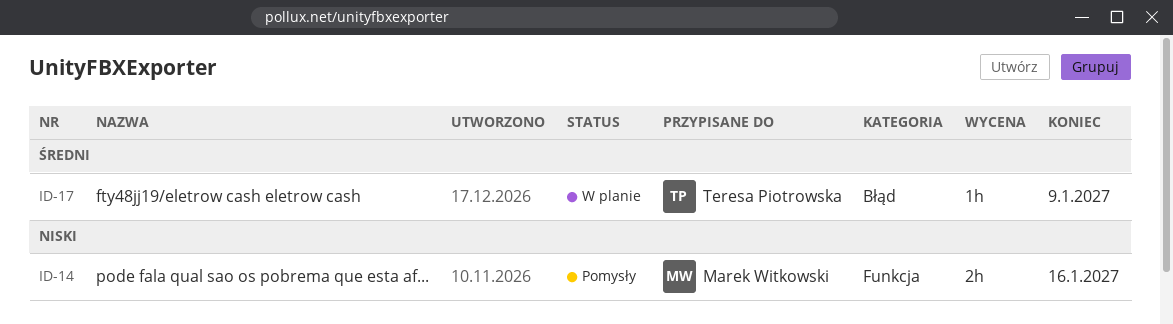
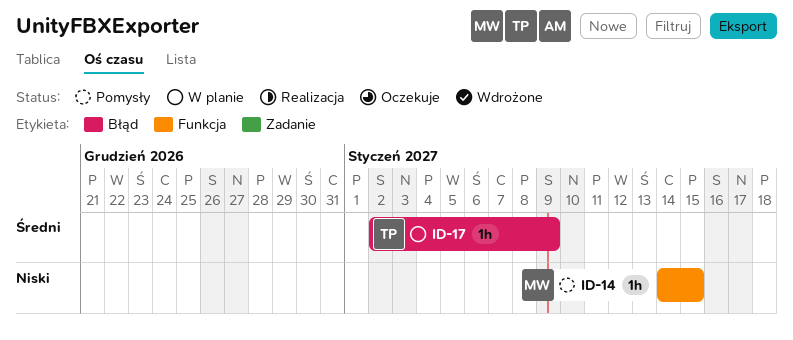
ID-14, estimate: 2h -> 1h
ID-14, due: Jan 16 -> Jan 15

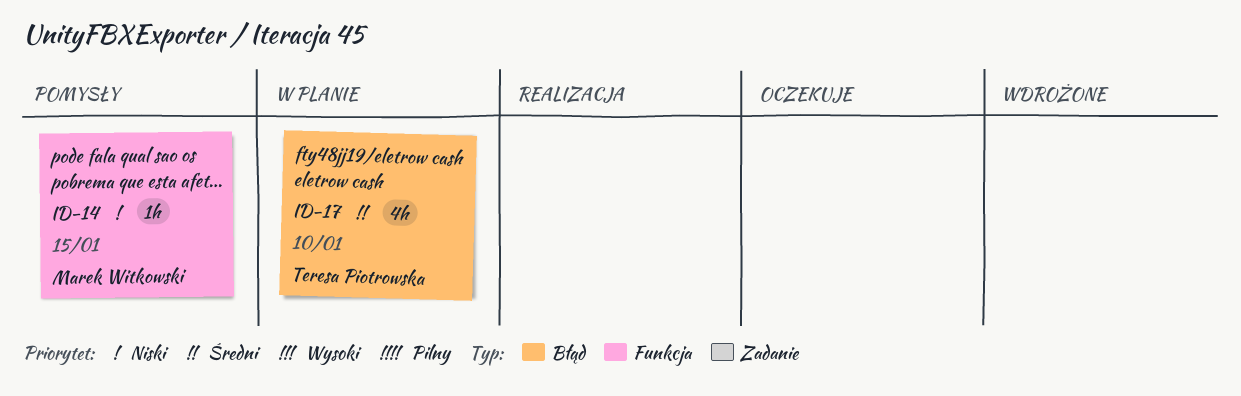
ID-17, estimate: 1h -> 4h
ID-17, due: Jan 9 -> Jan 10

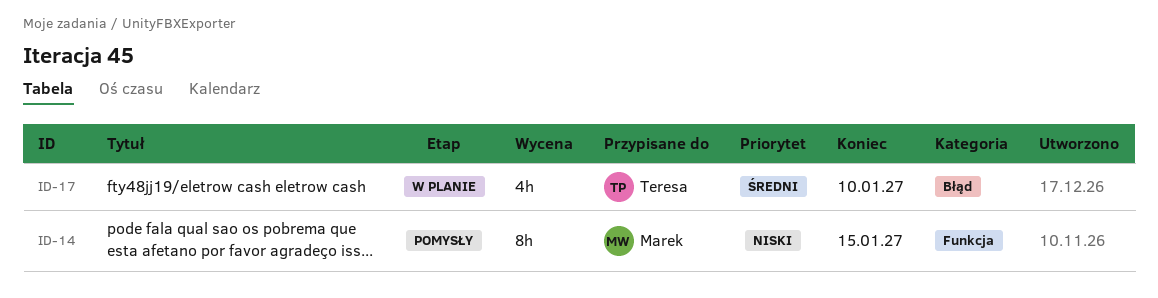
ID-14, estimate: 1h -> 8h

